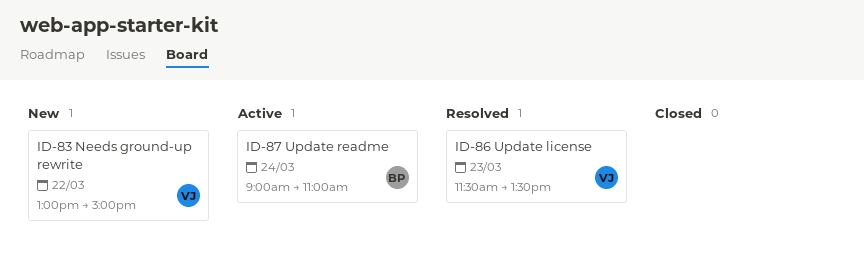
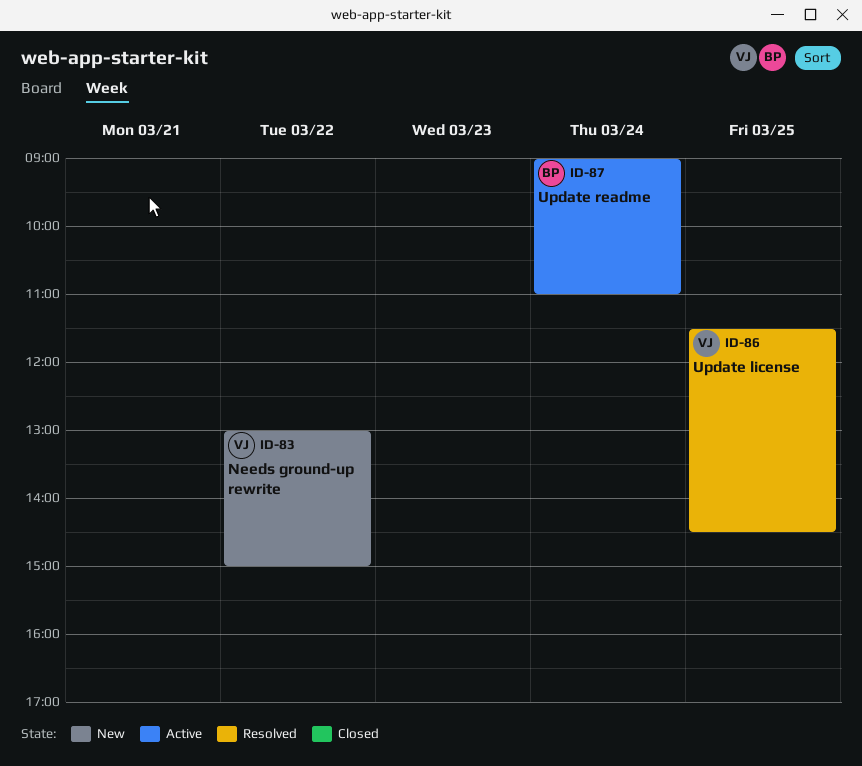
ID-86, day: Mar 23 -> Mar 25
ID-86, ends: 13:30 -> 14:30

